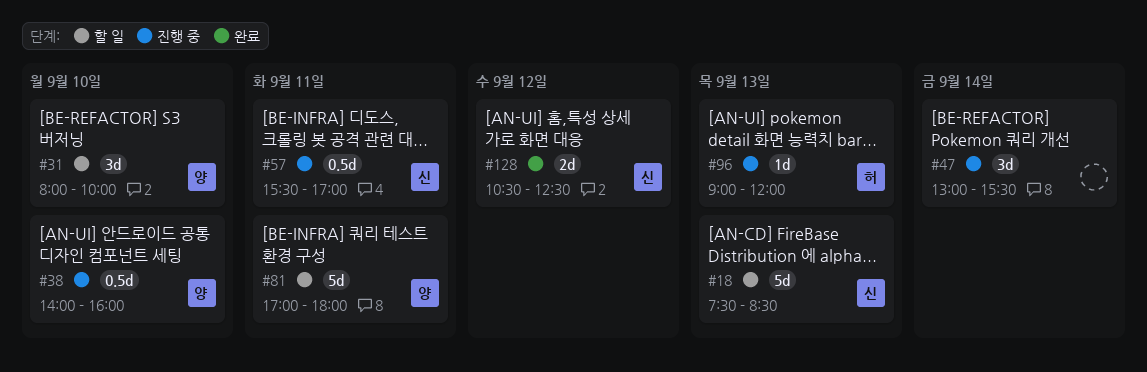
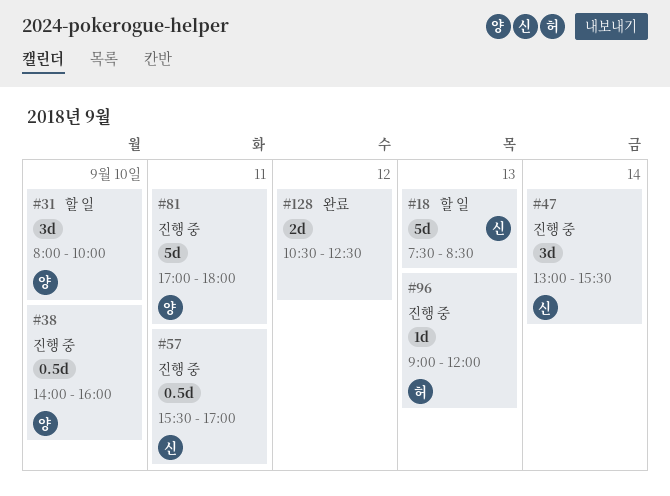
#47, owner: none -> 신
#81, status: 할 일 -> 진행 중
#128, owner: 신 -> none

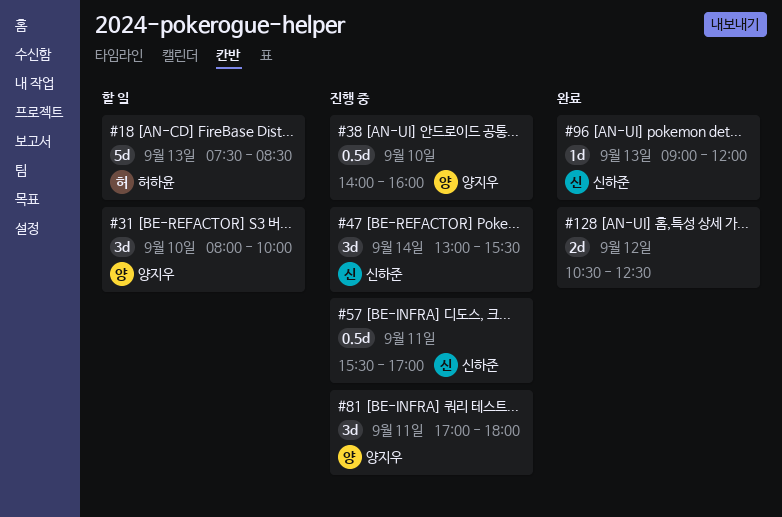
#18, owner: 신하준 -> 허하윤
#81, estimate: 5d -> 3d
#96, status: 진행 중 -> 완료
#96, owner: 허하윤 -> 신하준

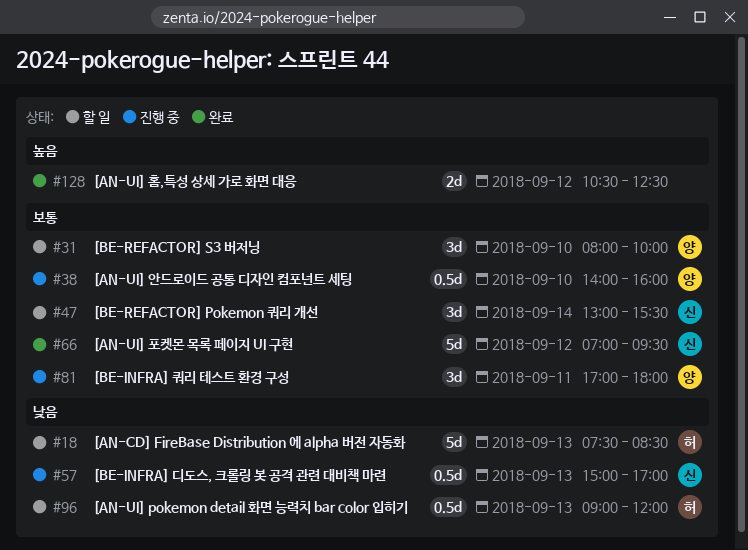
#47, status: 진행 중 -> 할 일
#57, day: Sep 11 -> Sep 13
#57, begins: 15:30 -> 15:00
#66: none -> present
#96, status: 완료 -> 할 일
#96, owner: 신하준 -> 허하윤
#96, estimate: 1d -> 0.5d

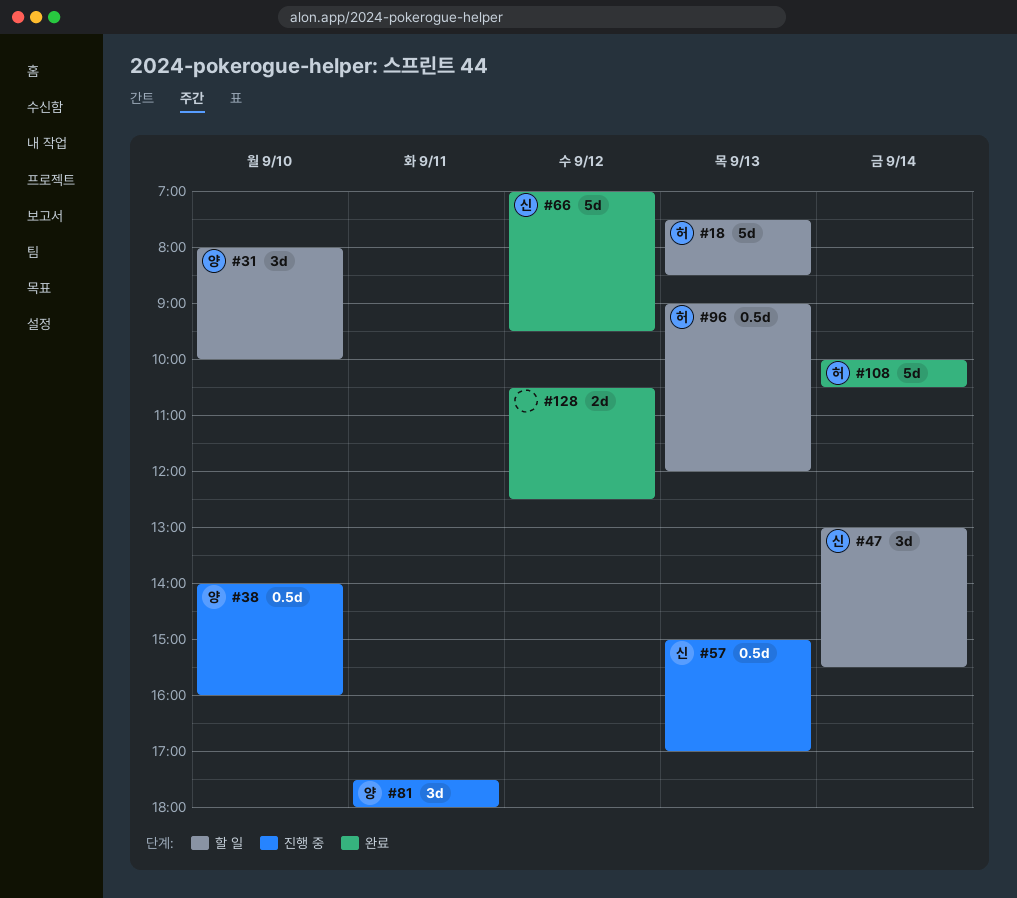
#81, begins: 17:00 -> 17:30
#108: none -> present

